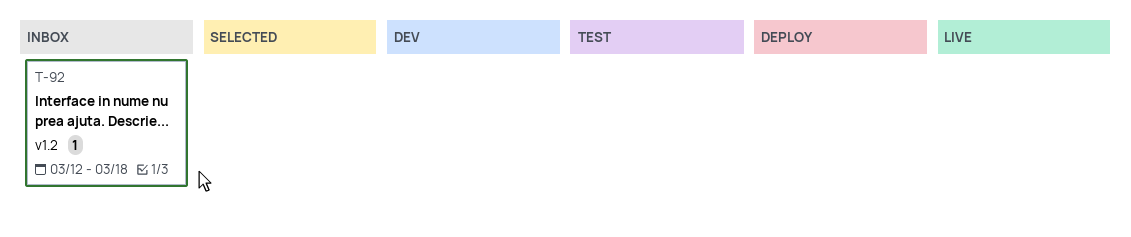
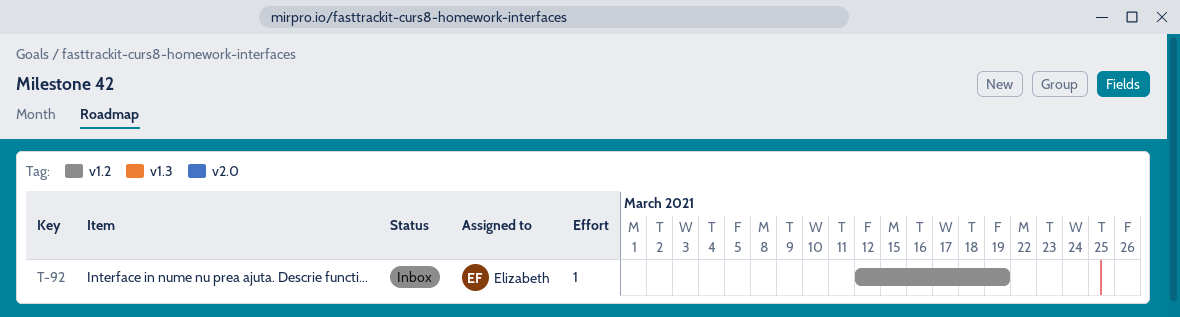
T-92, due: Mar 18 -> Mar 19

